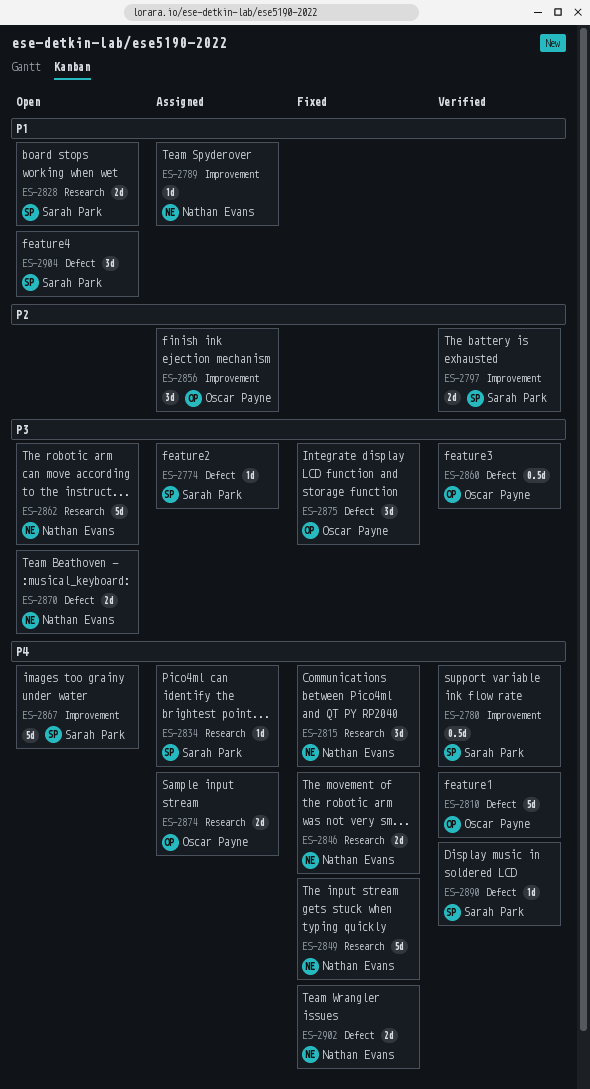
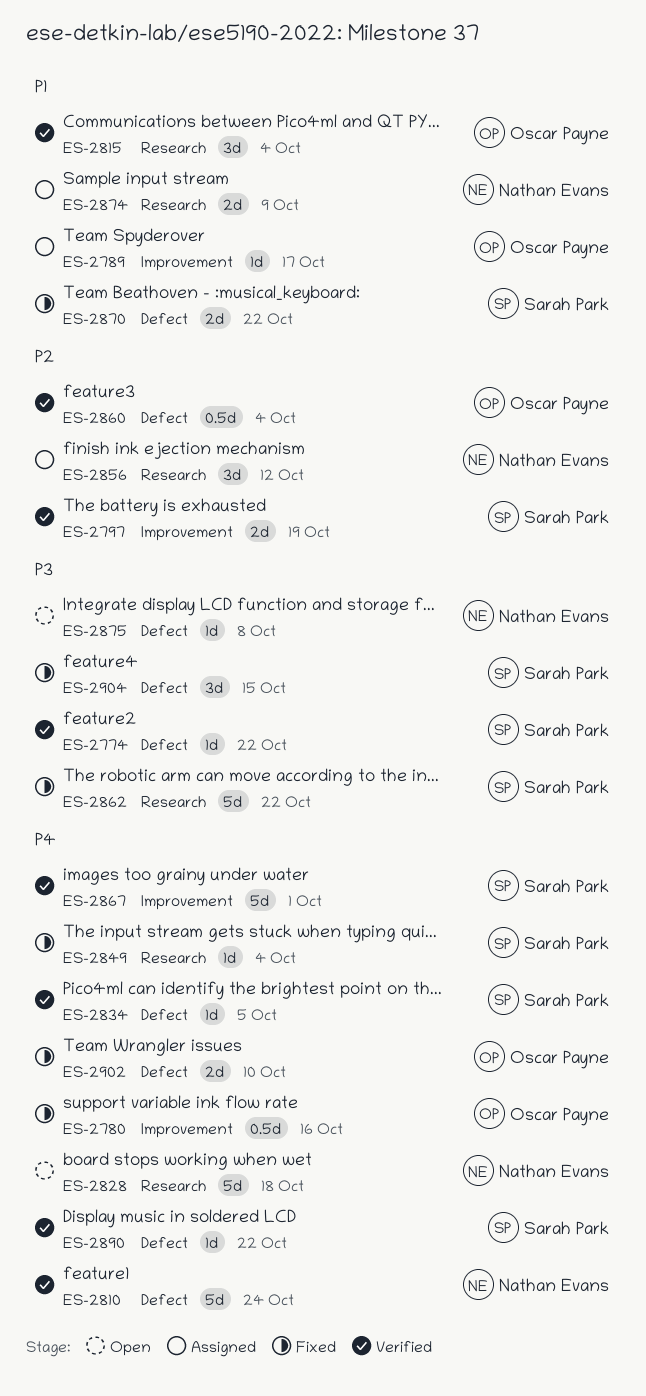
ES-2774, status: Assigned -> Verified
ES-2780, status: Verified -> Fixed
ES-2780, owner: Sarah Park -> Oscar Payne
ES-2789, owner: Nathan Evans -> Oscar Payne
ES-2810, owner: Oscar Payne -> Nathan Evans
ES-2815, status: Fixed -> Verified
ES-2815, owner: Nathan Evans -> Oscar Payne
ES-2815, priority: P4 -> P1
ES-2828, owner: Sarah Park -> Nathan Evans
ES-2828, priority: P1 -> P4
ES-2828, estimate: 2d -> 5d
ES-2834, status: Assigned -> Verified
ES-2834, label: Research -> Defect
ES-2846: present -> none
ES-2849, owner: Nathan Evans -> Sarah Park
ES-2849, estimate: 5d -> 1d
ES-2856, owner: Oscar Payne -> Nathan Evans
ES-2856, label: Improvement -> Research
ES-2860, priority: P3 -> P2
ES-2862, status: Open -> Fixed
ES-2862, owner: Nathan Evans -> Sarah Park
ES-2867, status: Open -> Verified
ES-2870, status: Open -> Fixed
ES-2870, owner: Nathan Evans -> Sarah Park
ES-2870, priority: P3 -> P1
ES-2874, owner: Oscar Payne -> Nathan Evans
ES-2874, priority: P4 -> P1
ES-2875, status: Fixed -> Open
ES-2875, owner: Oscar Payne -> Nathan Evans
ES-2875, estimate: 3d -> 1d
ES-2902, owner: Nathan Evans -> Oscar Payne
ES-2904, status: Open -> Fixed
ES-2904, priority: P1 -> P3

